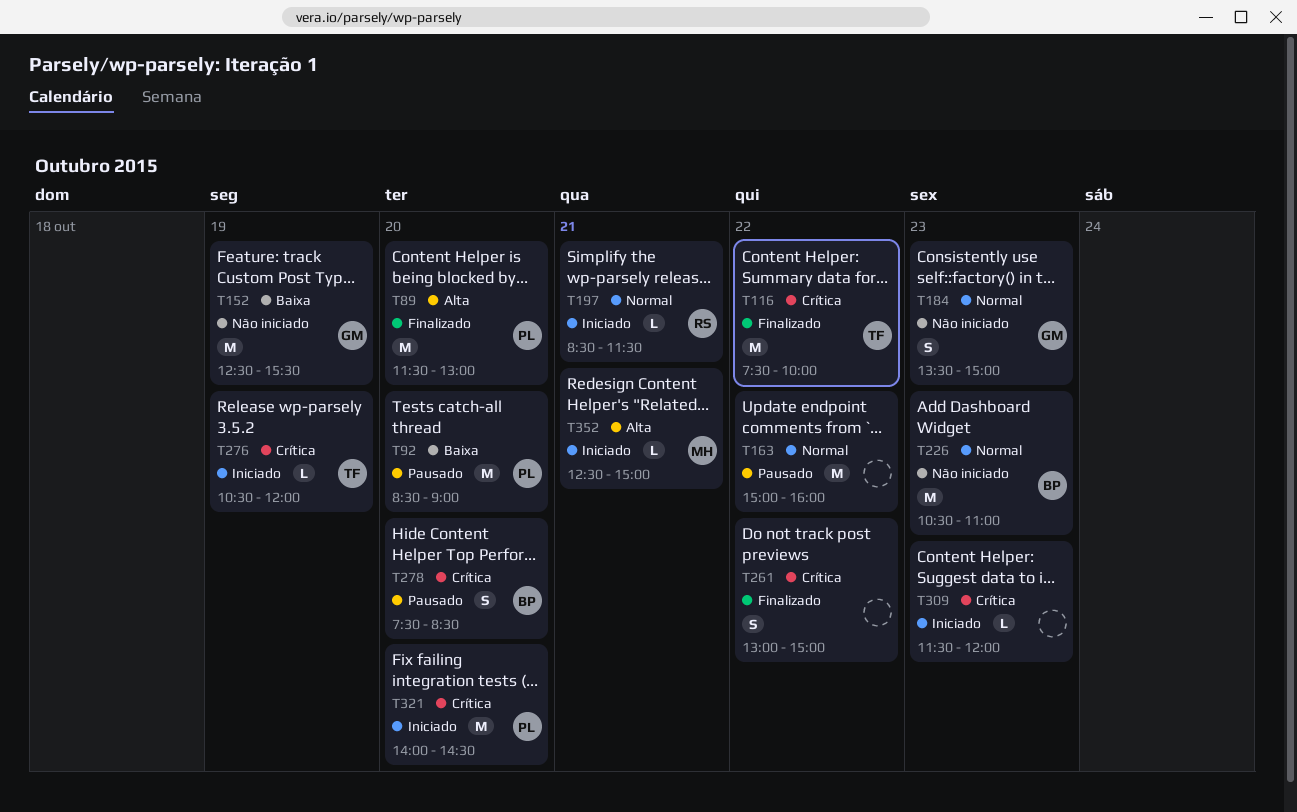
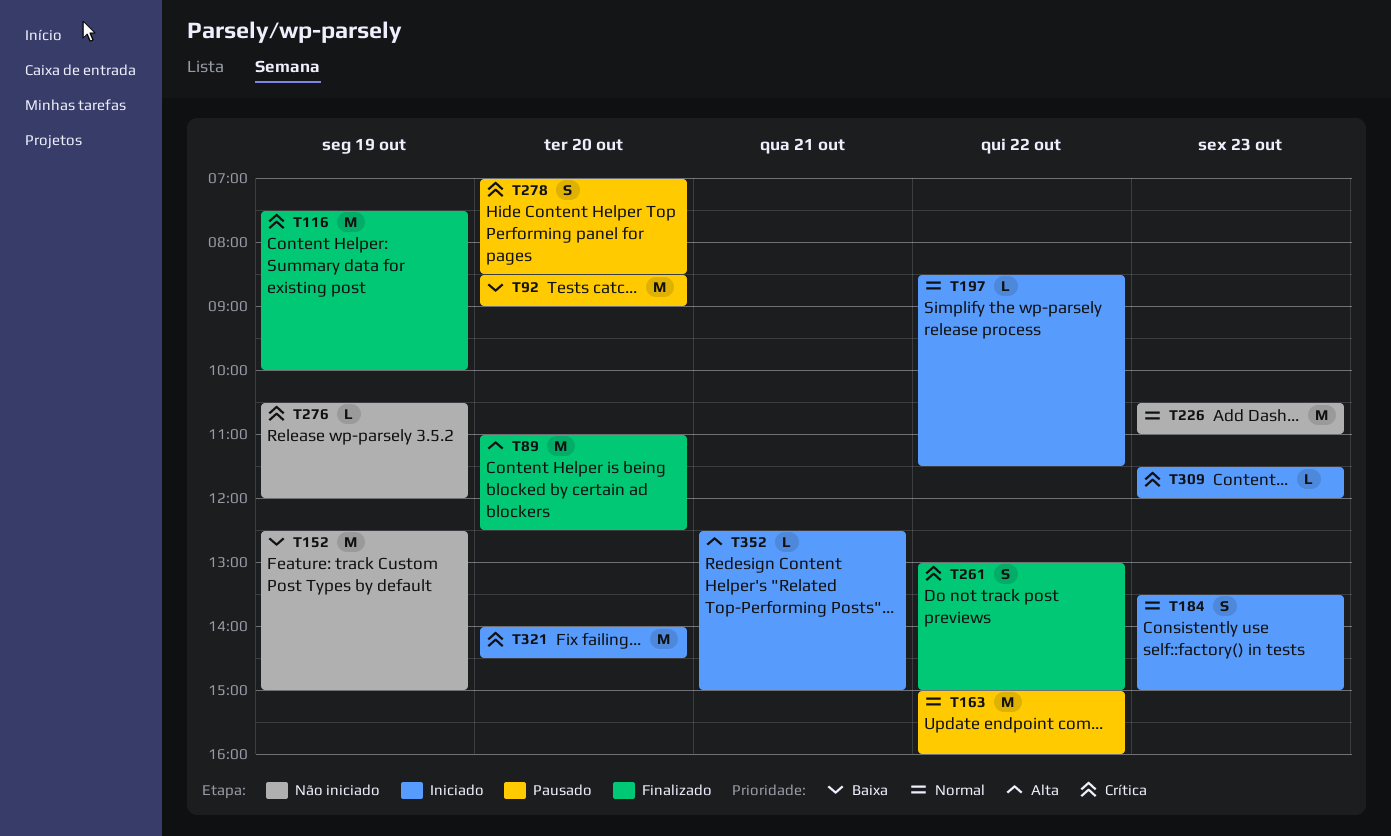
T89, begins: 11:30 -> 11:00
T89, ends: 13:00 -> 12:30
T116, day: Oct 22 -> Oct 19
T152, ends: 15:30 -> 15:00
T184, status: Não iniciado -> Iniciado
T197, day: Oct 21 -> Oct 22
T276, status: Iniciado -> Não iniciado
T278, begins: 07:30 -> 07:00

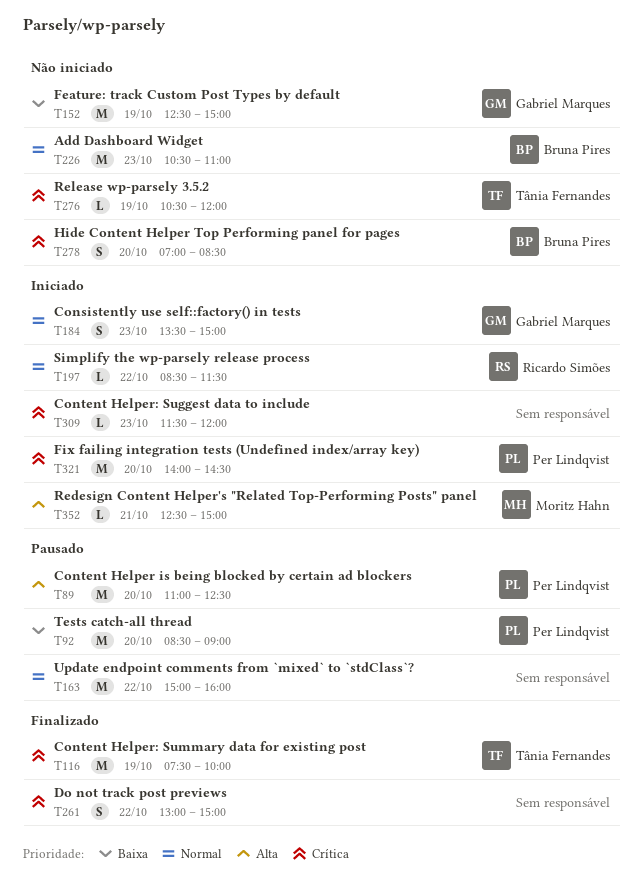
T89, status: Finalizado -> Pausado
T278, status: Pausado -> Não iniciado

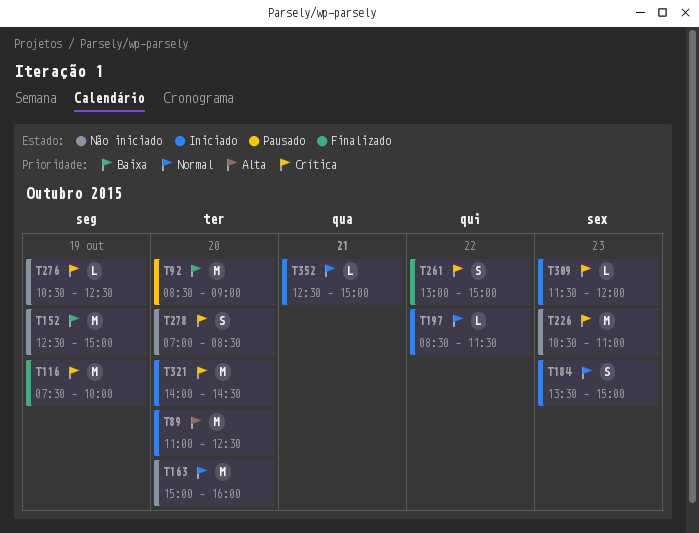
T89, status: Pausado -> Iniciado
T163, status: Pausado -> Não iniciado
T163, day: Oct 22 -> Oct 20
T226, priority: Normal -> Crítica
T276, ends: 12:00 -> 12:30
T352, priority: Alta -> Normal

